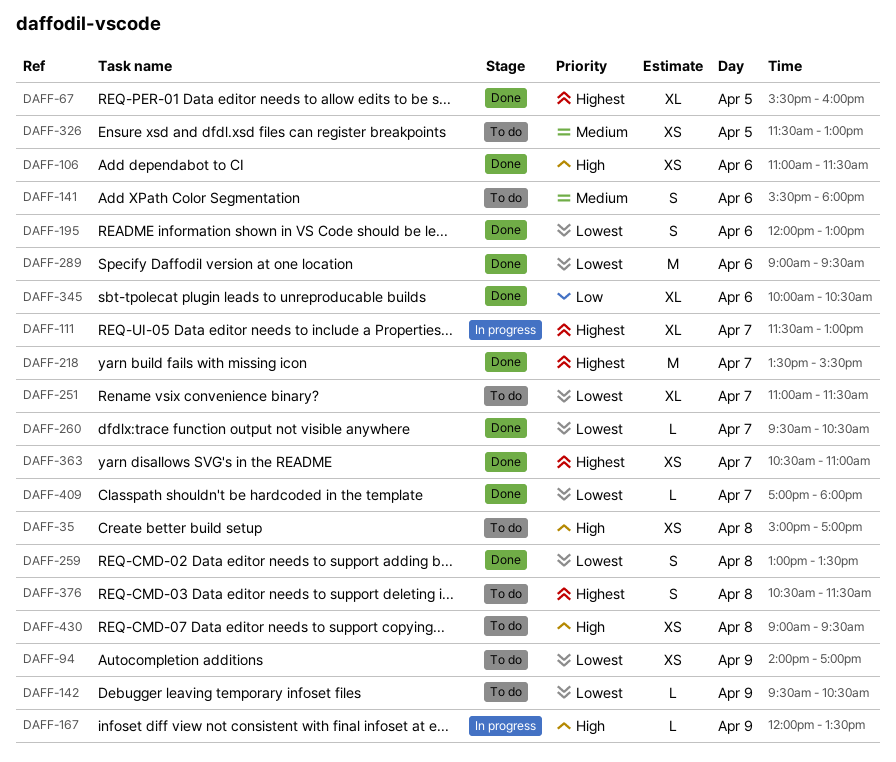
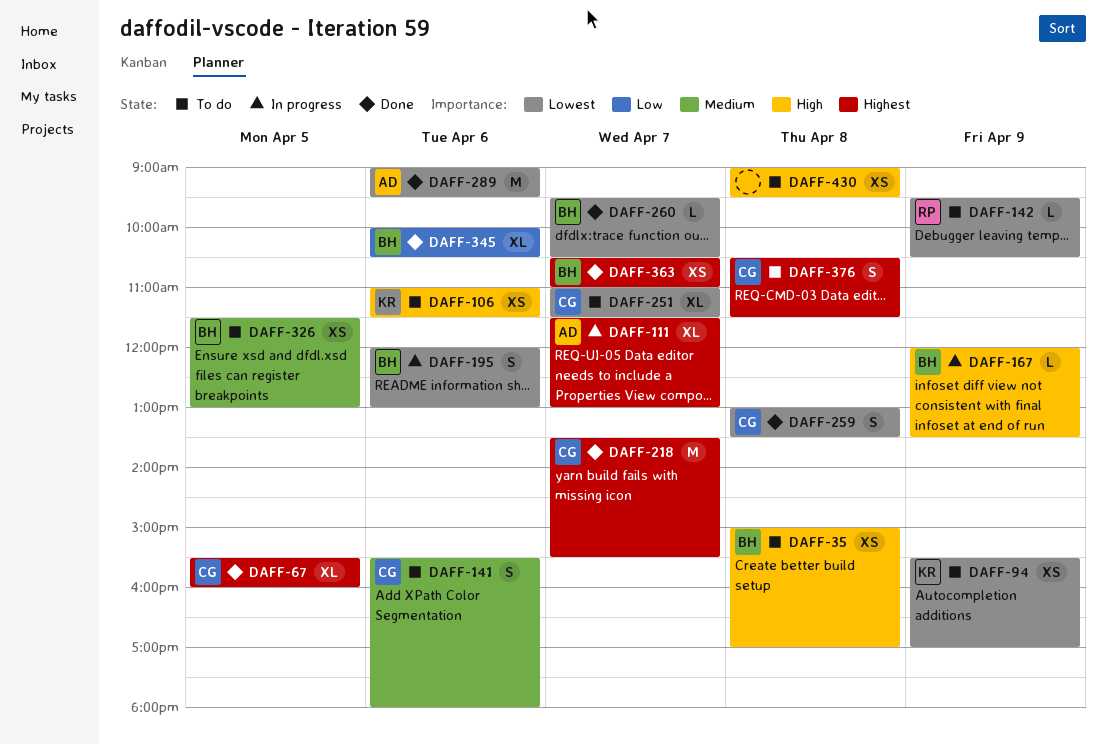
DAFF-94, begins: 14:00 -> 15:30
DAFF-106, status: Done -> To do
DAFF-195, status: Done -> In progress
DAFF-409: present -> none

